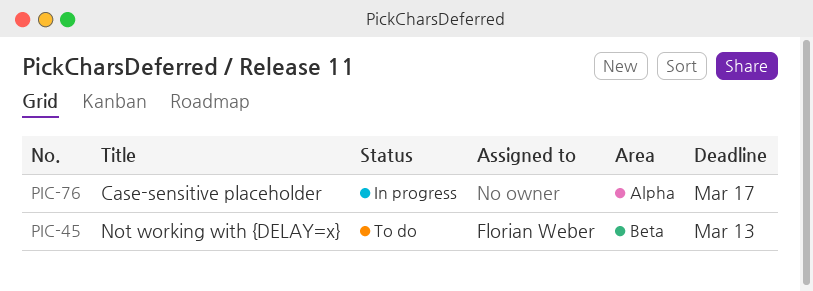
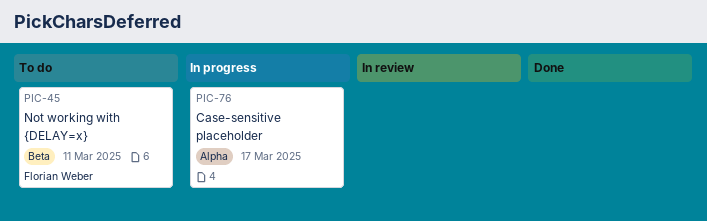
PIC-45, due: Mar 13 -> Mar 11

